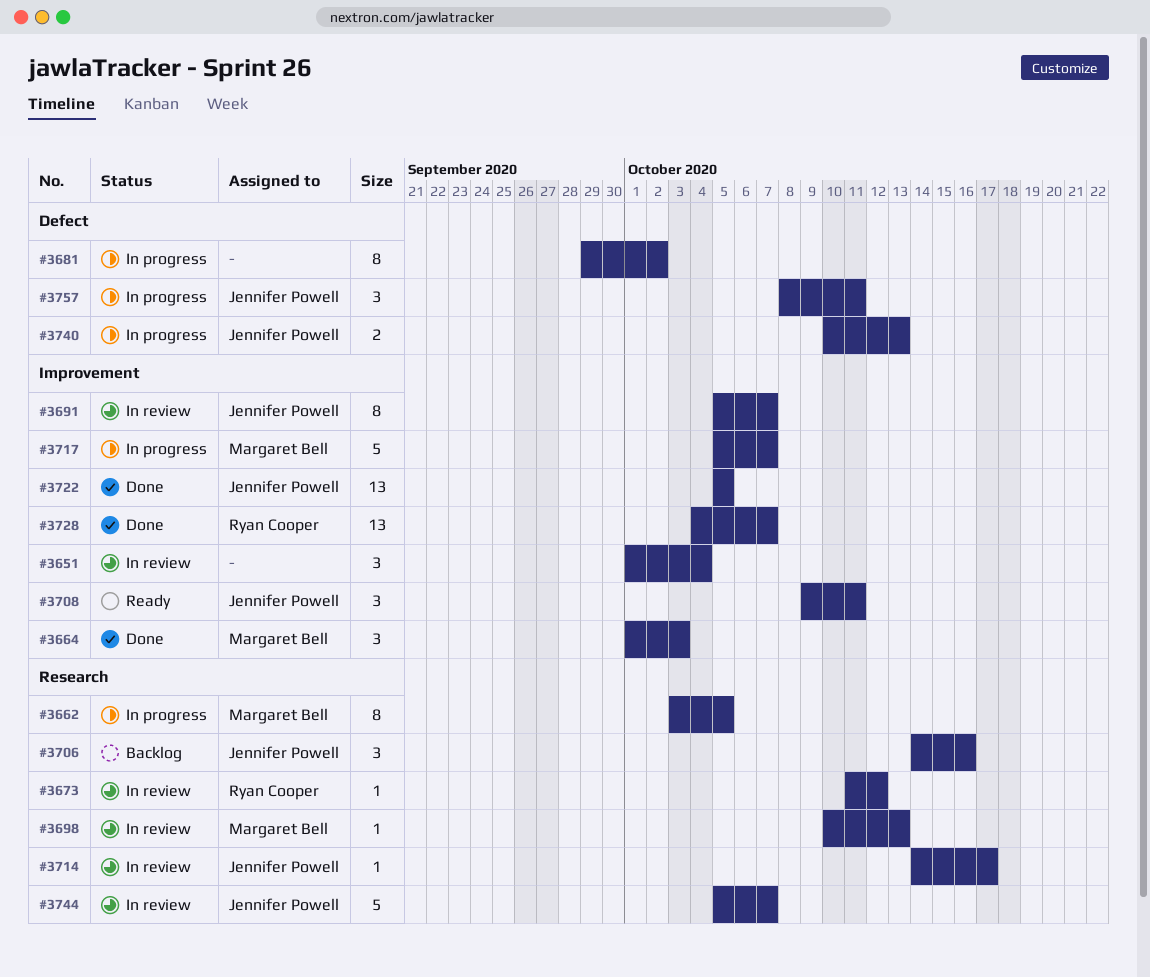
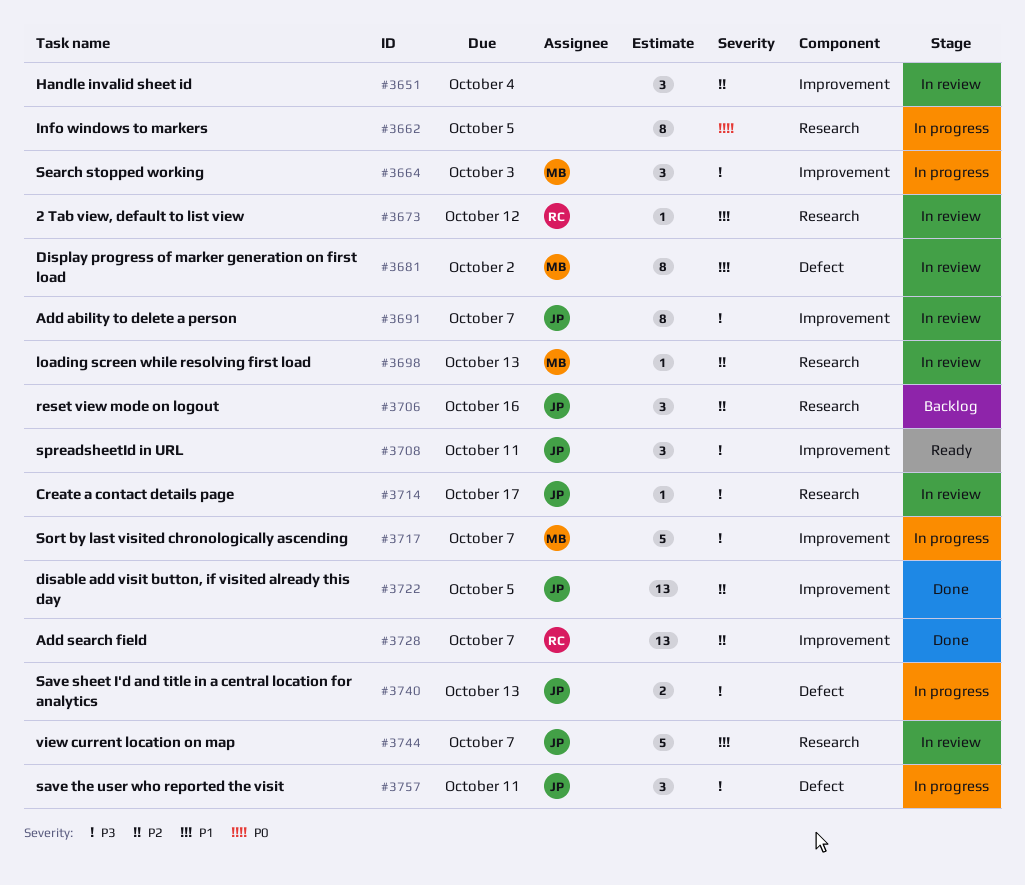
#3662, owner: Margaret Bell -> none
#3664, status: Done -> In progress
#3681, status: In progress -> In review
#3681, owner: none -> Margaret Bell

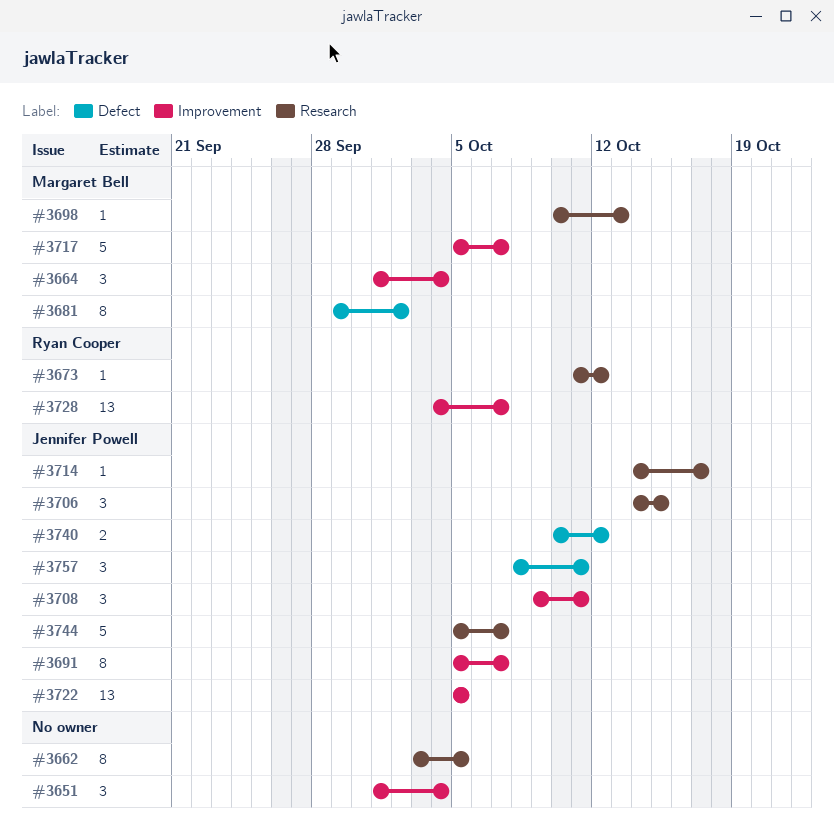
#3664, due: Oct 3 -> Oct 4
#3706, due: Oct 16 -> Oct 15
#3740, due: Oct 13 -> Oct 12

